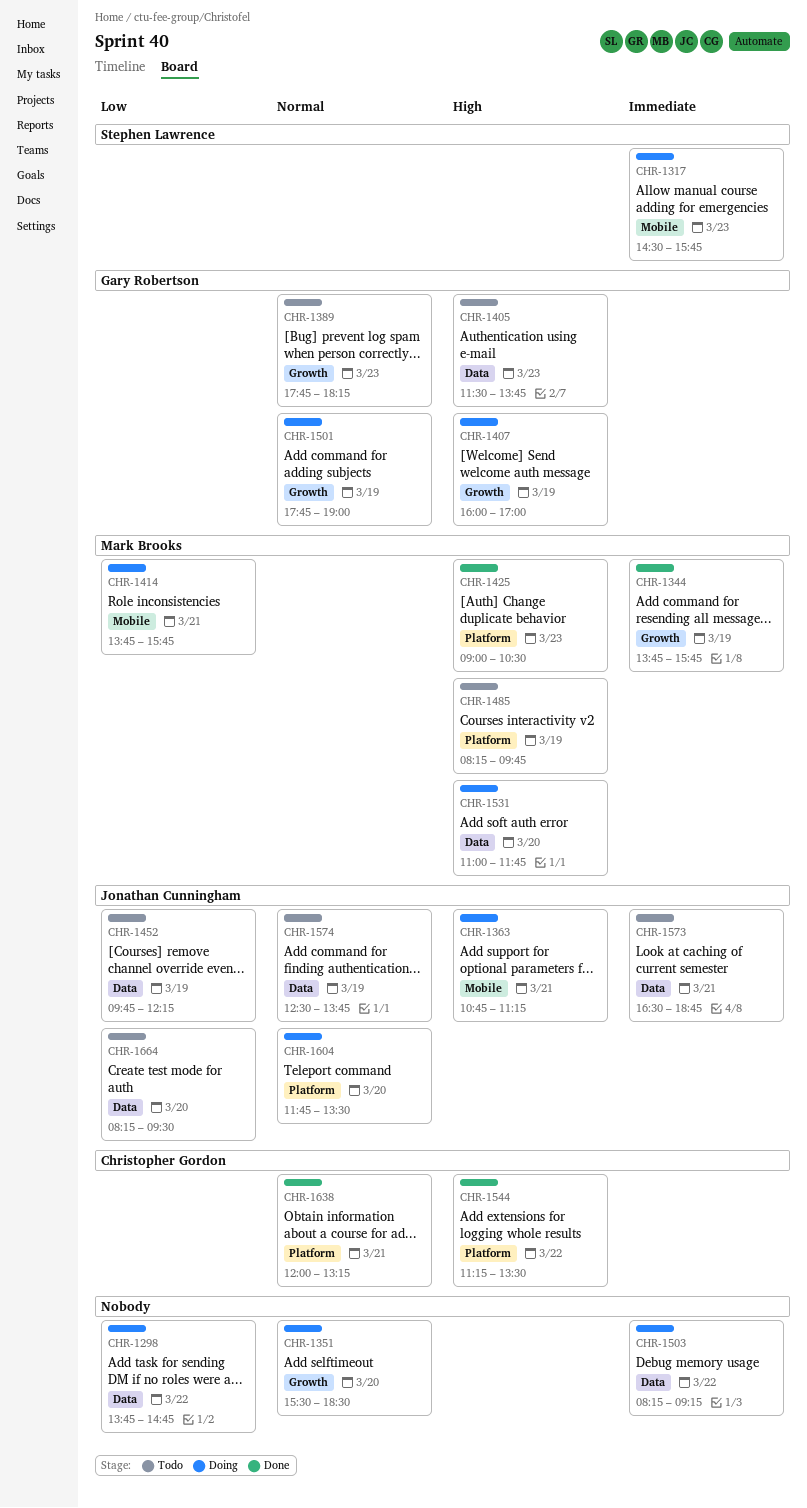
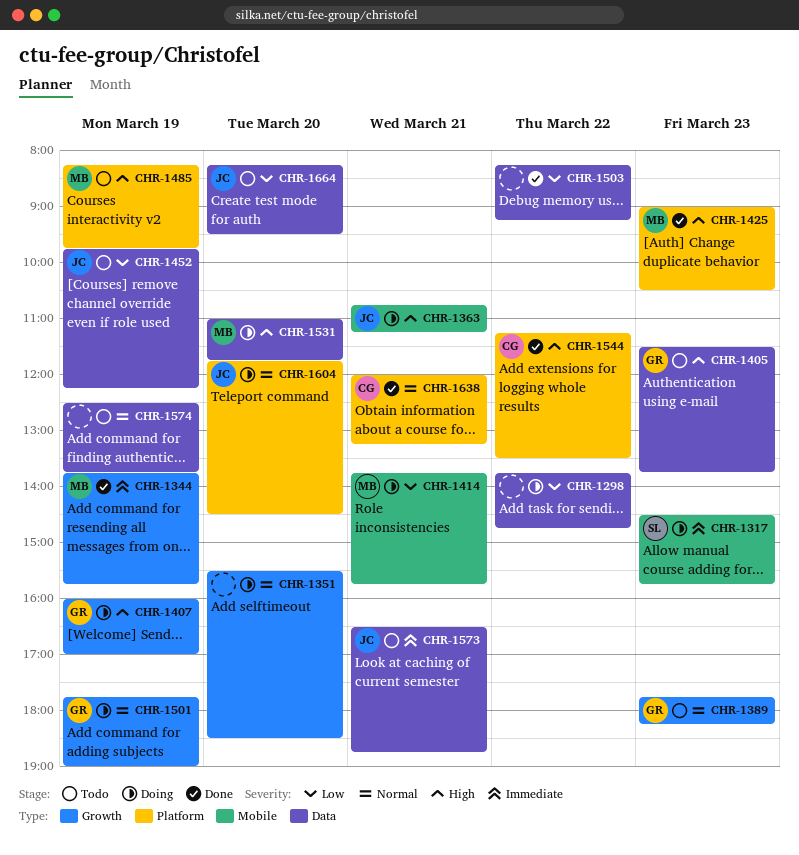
CHR-1503, status: Doing -> Done
CHR-1503, priority: Immediate -> Low
CHR-1574, owner: Jonathan Cunningham -> none
CHR-1604, ends: 13:30 -> 14:30

